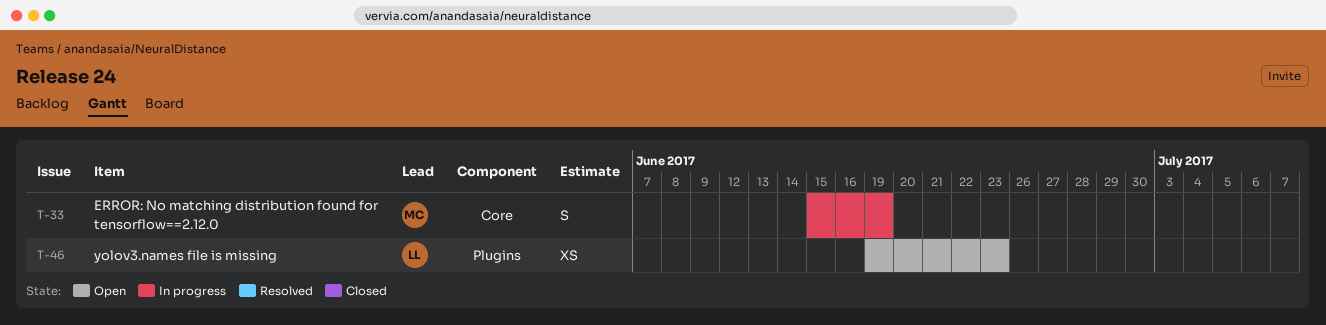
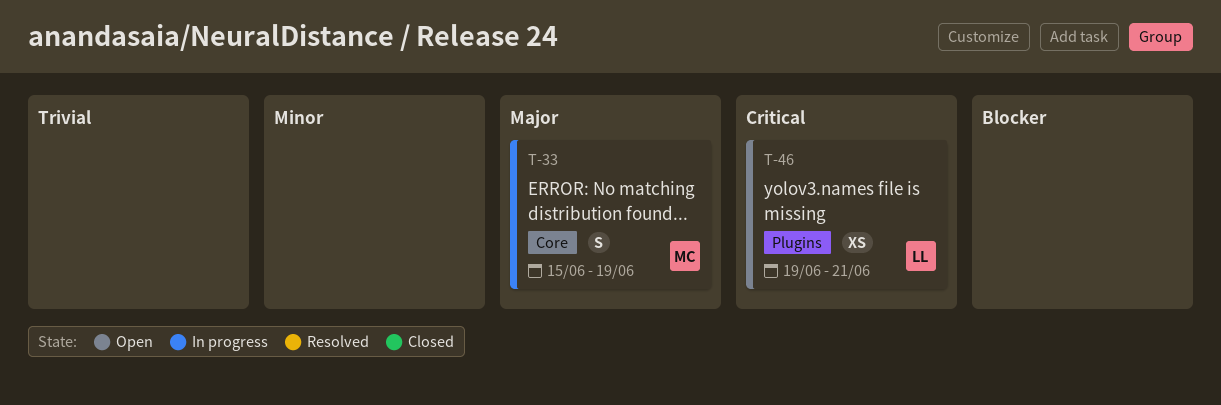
T-46, due: Jun 23 -> Jun 21

